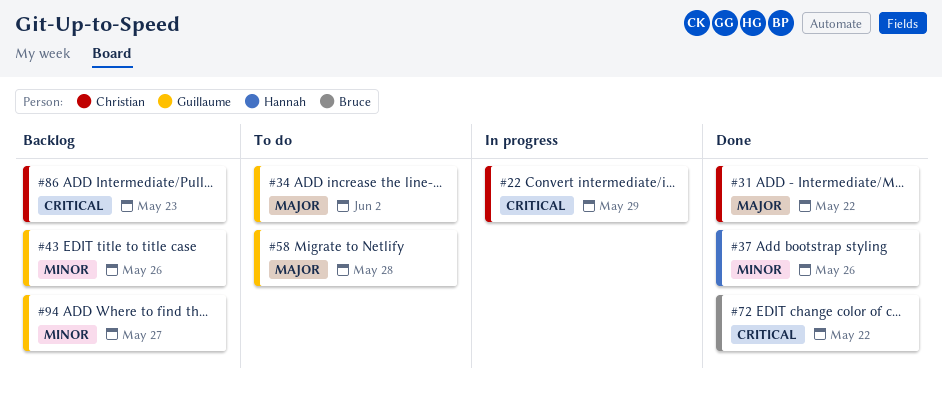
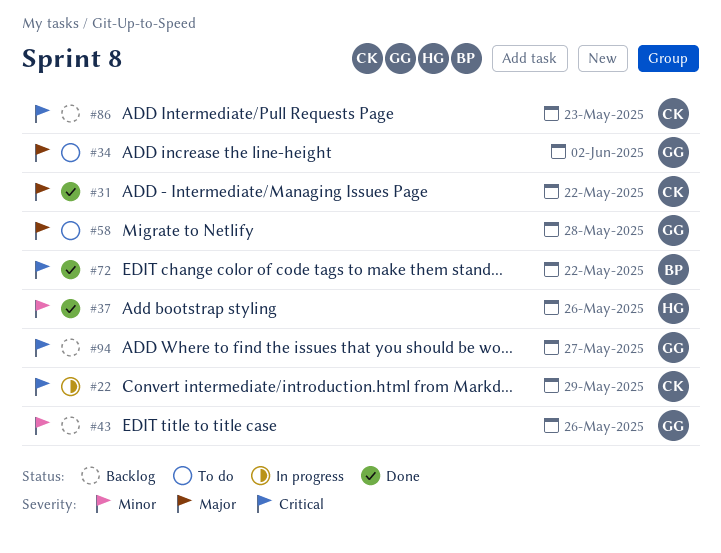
#94, priority: Minor -> Critical

